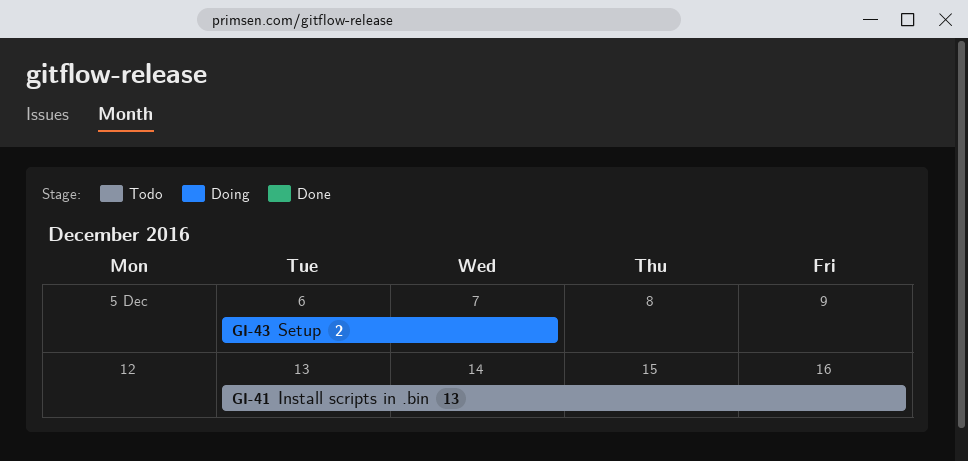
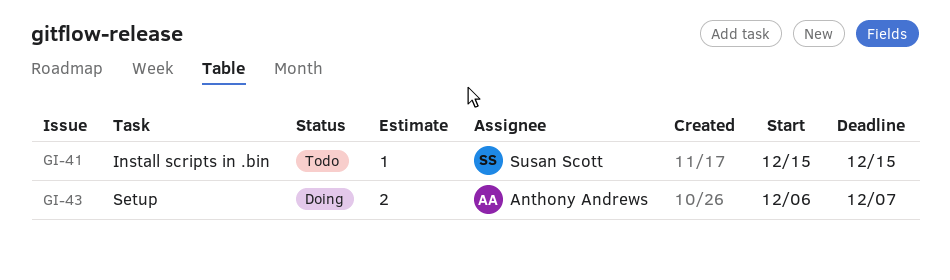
GI-41, estimate: 13 -> 1
GI-41, start: Dec 13 -> Dec 15
GI-41, due: Dec 16 -> Dec 15

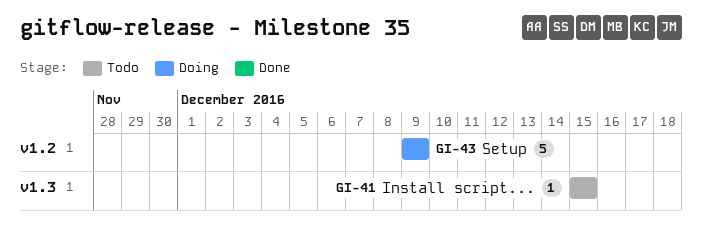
GI-43, estimate: 2 -> 5
GI-43, start: Dec 6 -> Dec 9
GI-43, due: Dec 7 -> Dec 9

